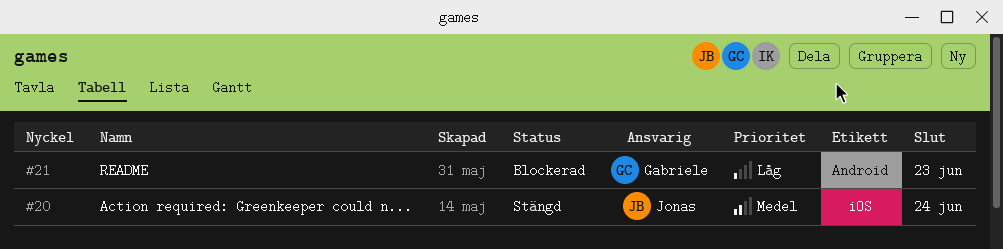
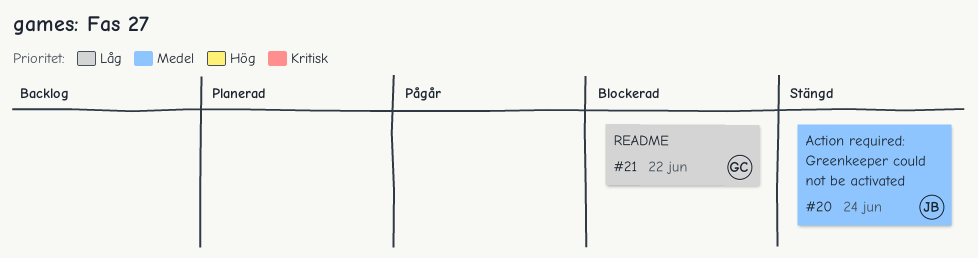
#21, due: Jun 23 -> Jun 22

